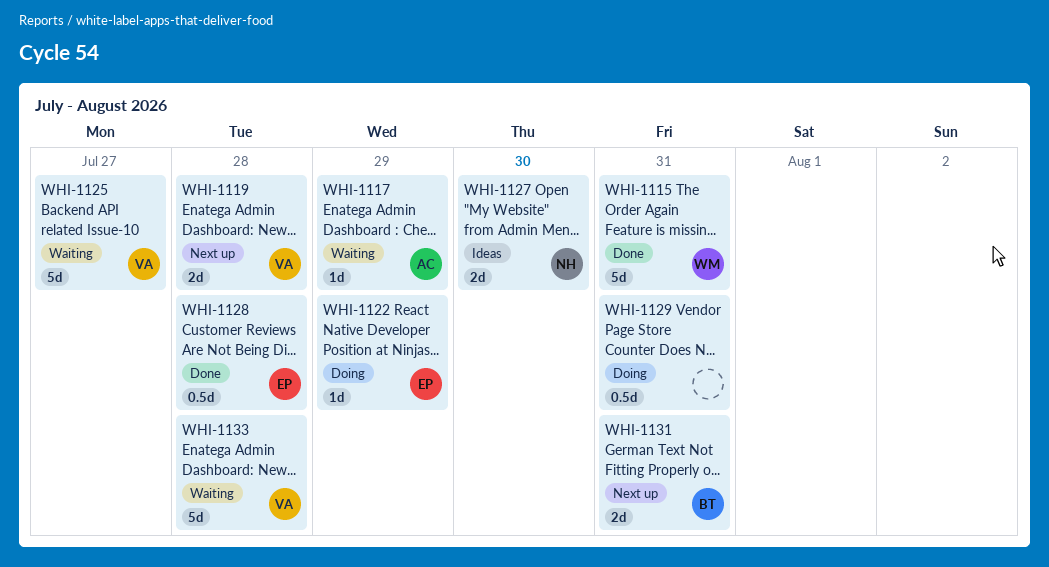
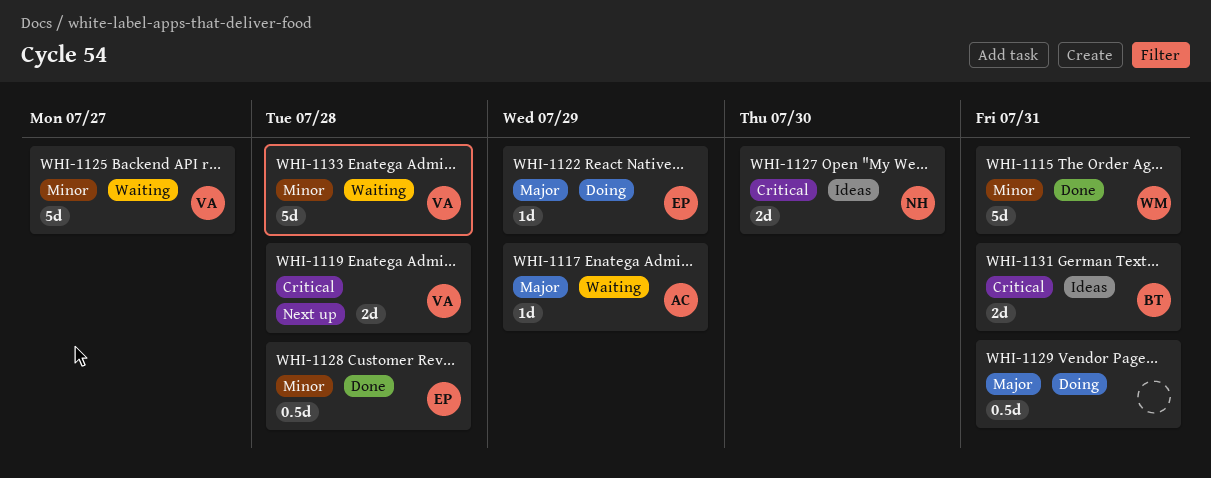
WHI-1131, status: Next up -> Ideas

